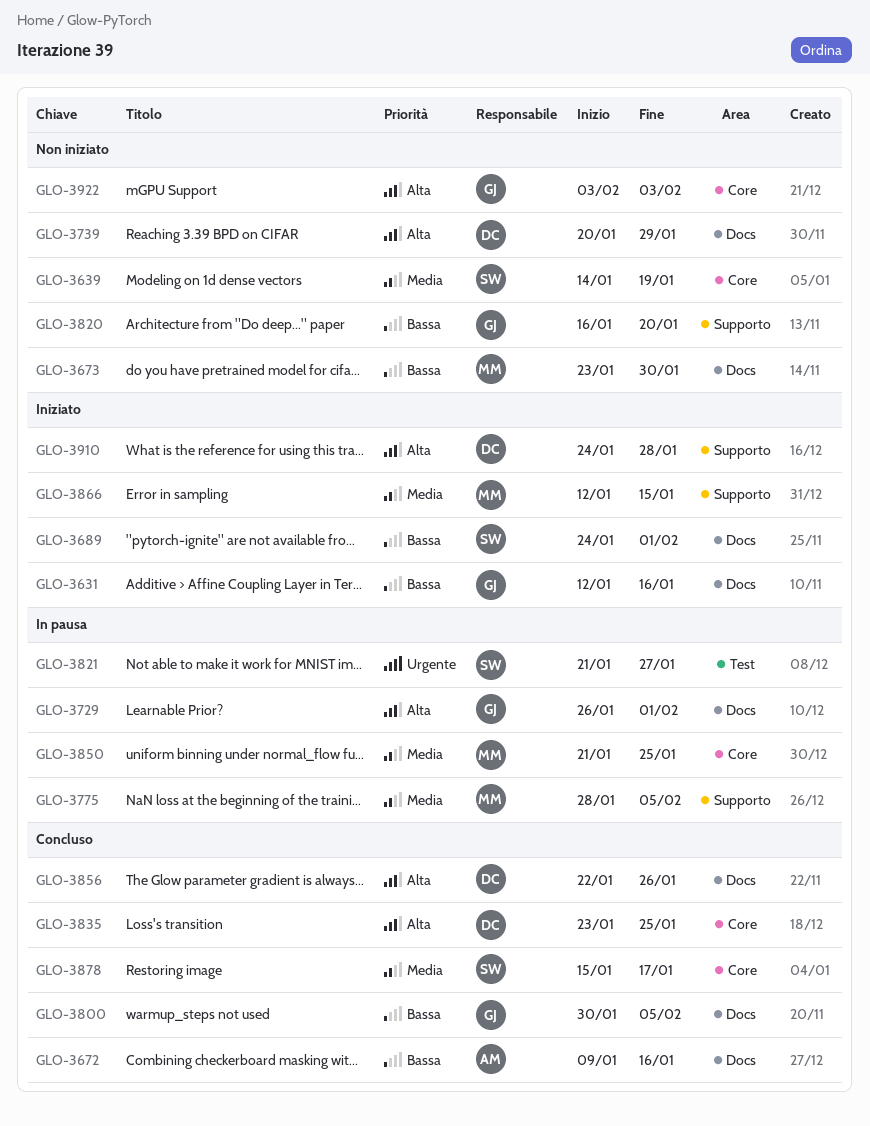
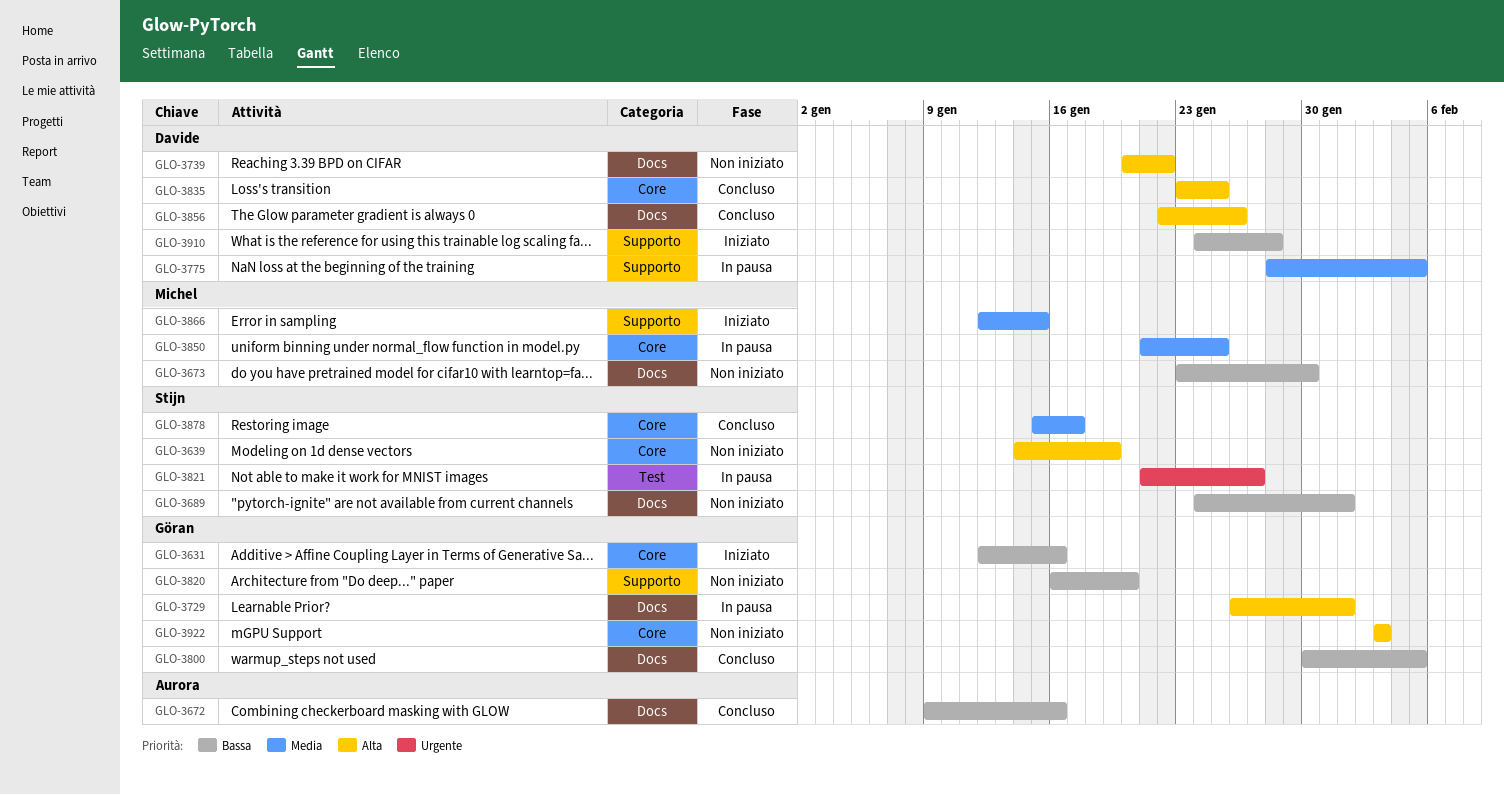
GLO-3631, label: Docs -> Core
GLO-3639, priority: Media -> Alta
GLO-3689, status: Iniziato -> Non iniziato
GLO-3739, due: Jan 29 -> Jan 22
GLO-3775, owner: Michel -> Davide
GLO-3910, priority: Alta -> Bassa

